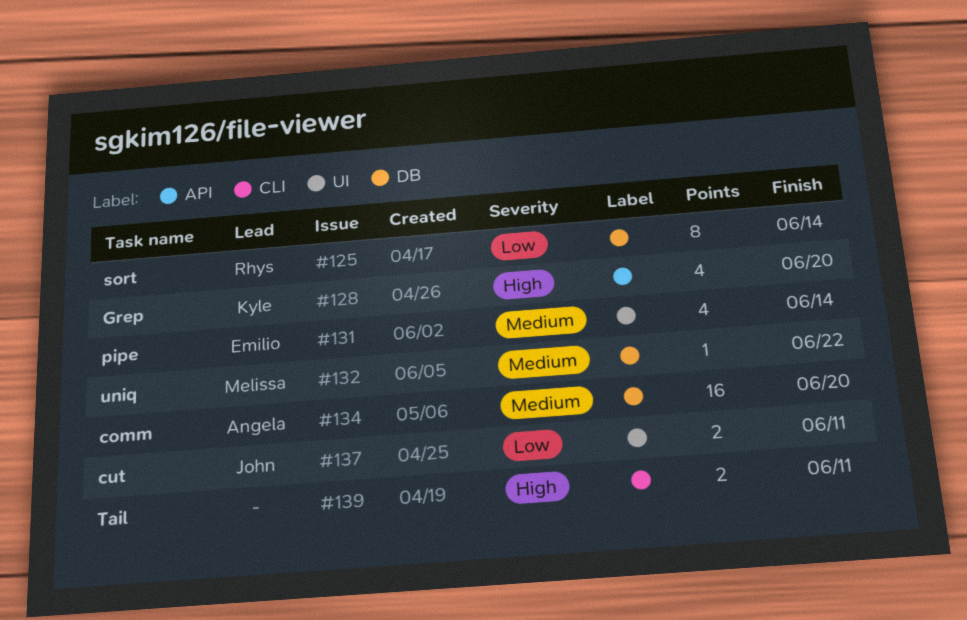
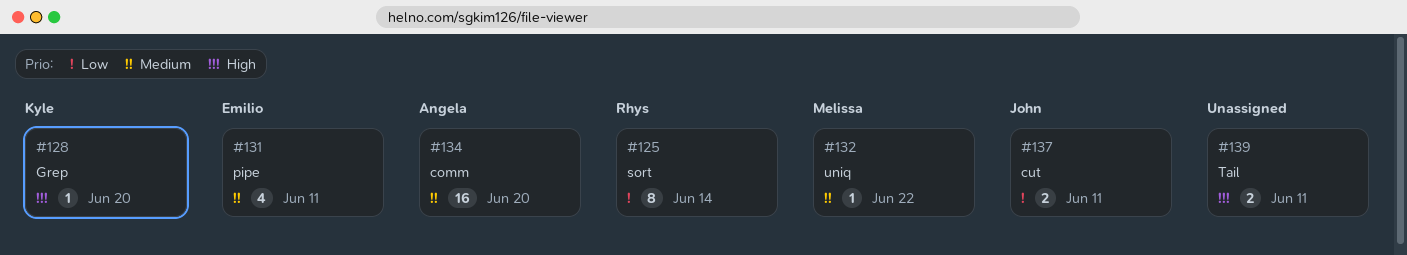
#128, estimate: 4 -> 1
#131, due: Jun 14 -> Jun 11

